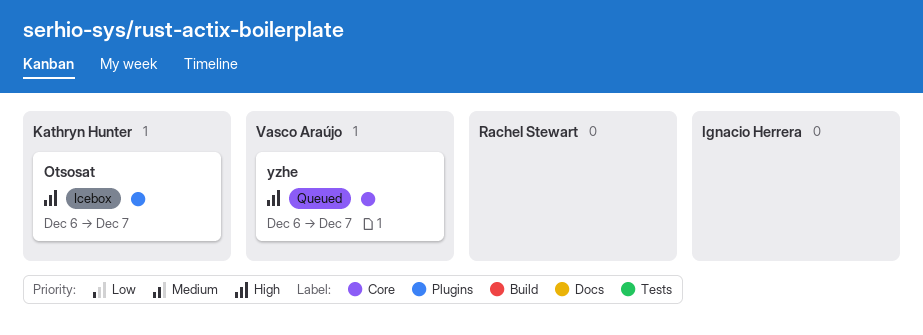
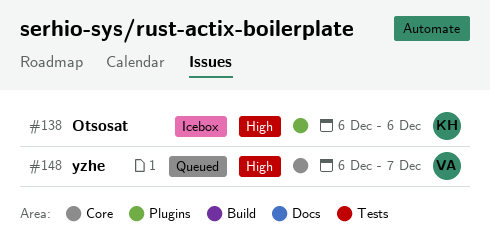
Otsosat, due: Dec 7 -> Dec 6

